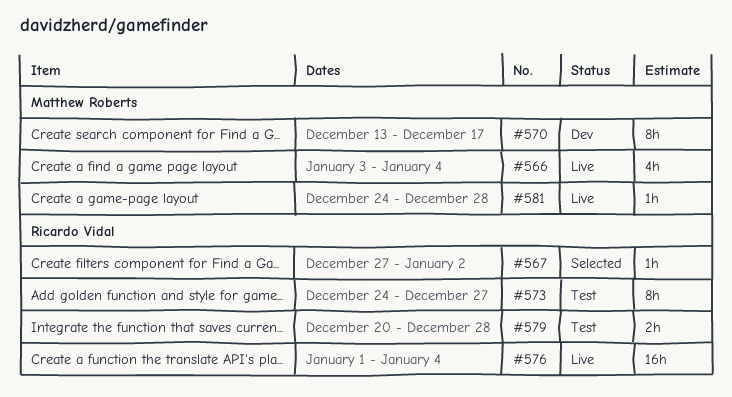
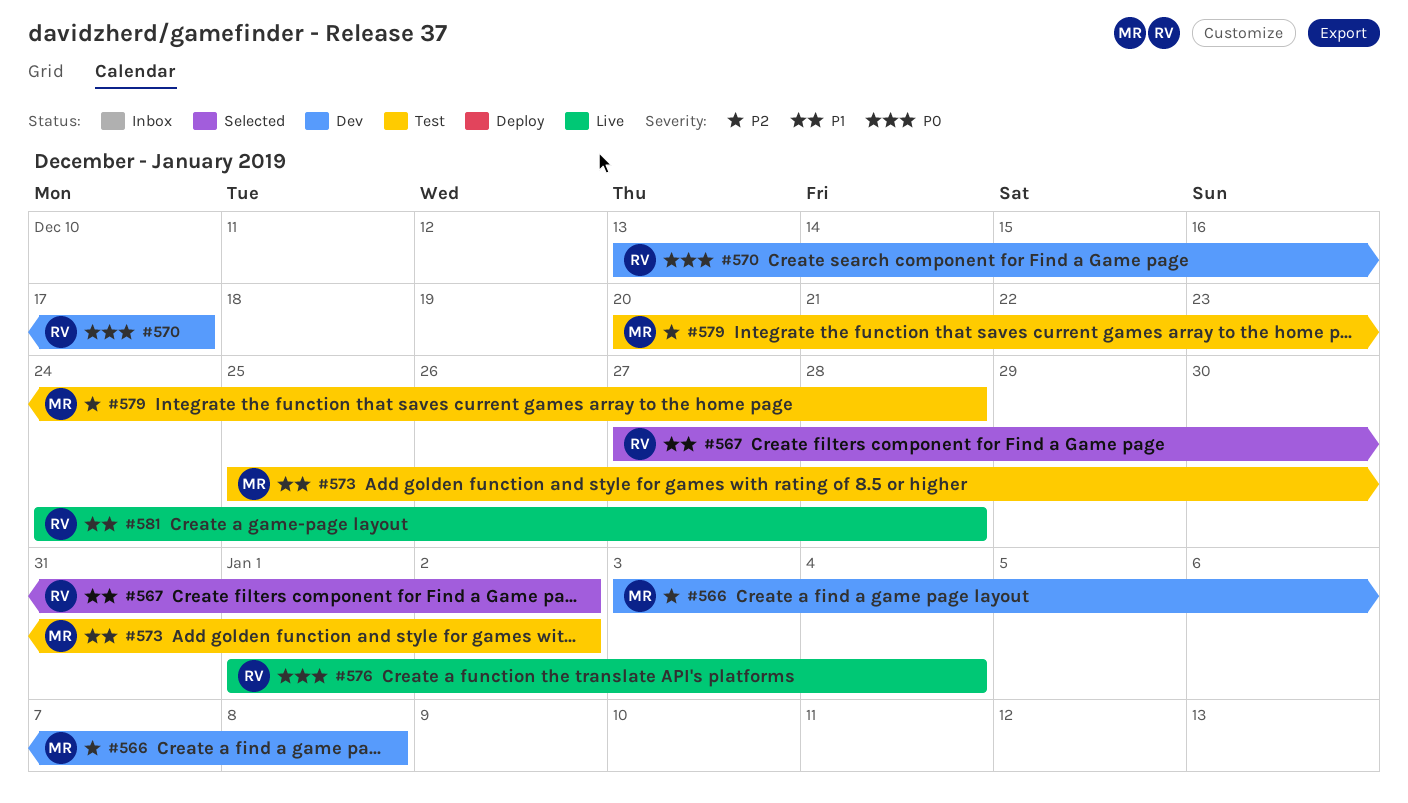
#566, status: Live -> Dev
#566, due: Jan 4 -> Jan 8
#570, owner: Matthew Roberts -> Ricardo Vidal
#573, owner: Ricardo Vidal -> Matthew Roberts
#573, start: Dec 24 -> Dec 25
#573, due: Dec 27 -> Jan 2
#579, owner: Ricardo Vidal -> Matthew Roberts
#581, owner: Matthew Roberts -> Ricardo Vidal

